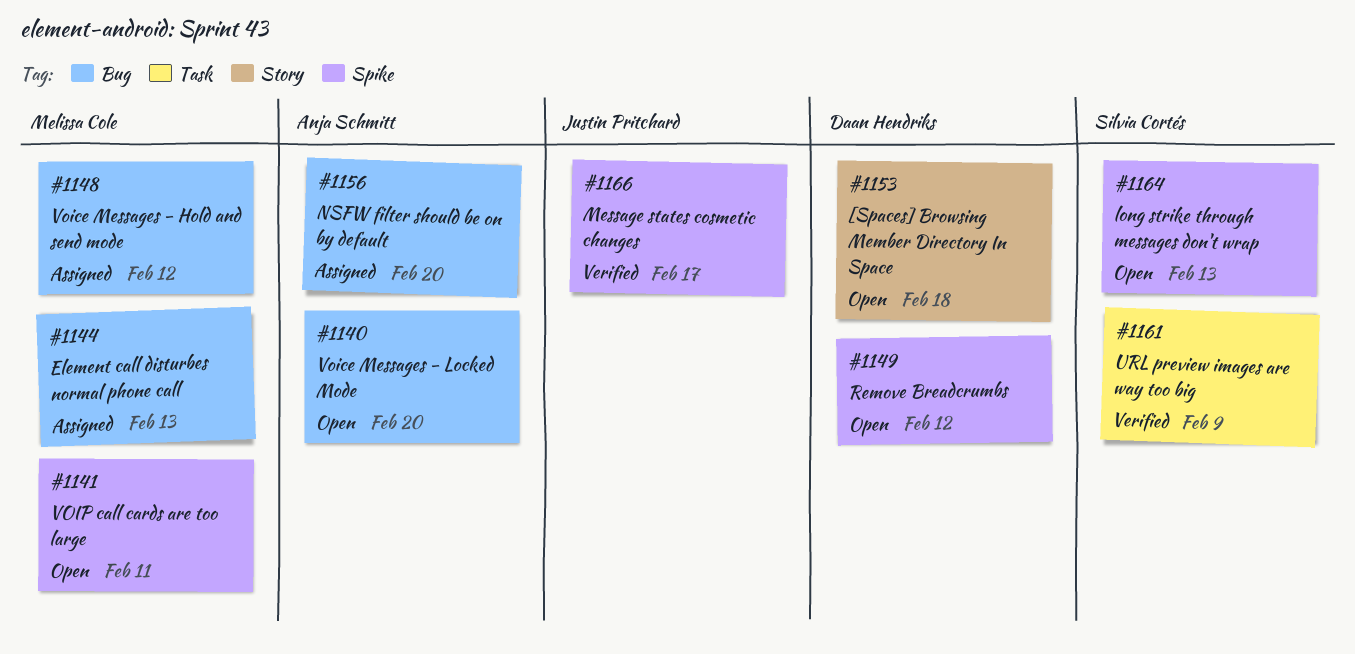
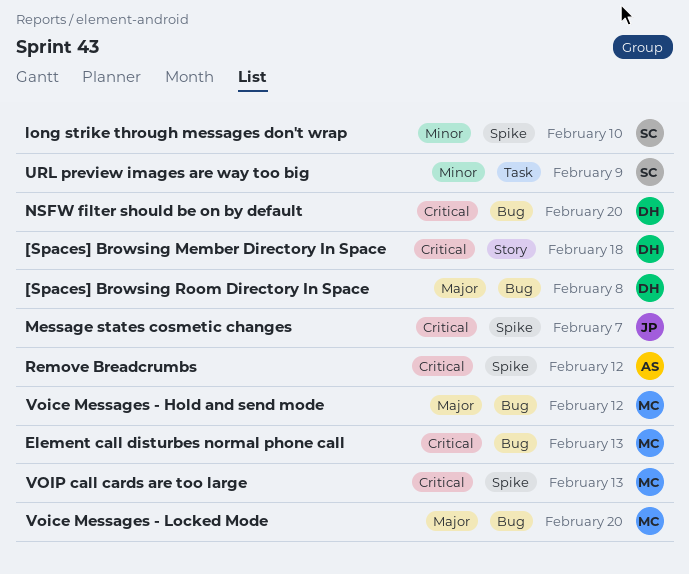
[Spaces] Browsing Room Directory In Space: none -> present
long strike through messages don't wrap, due: Feb 13 -> Feb 10
Message states cosmetic changes, due: Feb 17 -> Feb 7
NSFW filter should be on by default, owner: Anja Schmitt -> Daan Hendriks
Remove Breadcrumbs, owner: Daan Hendriks -> Anja Schmitt
Voice Messages - Locked Mode, owner: Anja Schmitt -> Melissa Cole
VOIP call cards are too large, due: Feb 11 -> Feb 13

